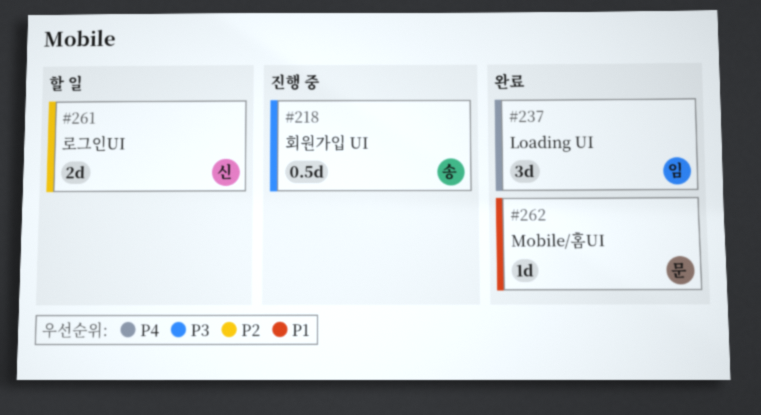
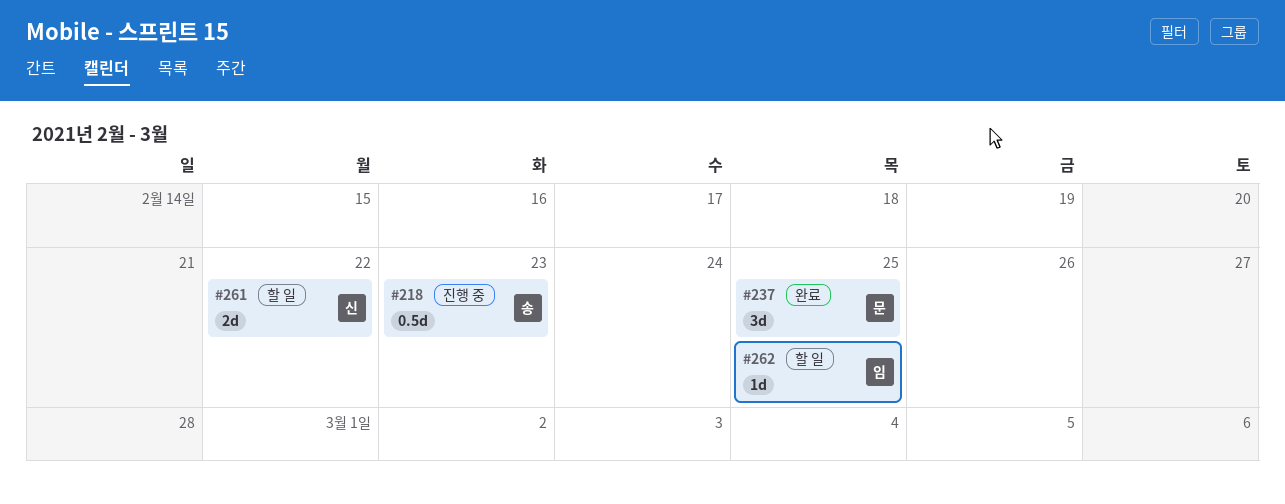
#237, owner: 임 -> 문
#262, status: 완료 -> 할 일
#262, owner: 문 -> 임

